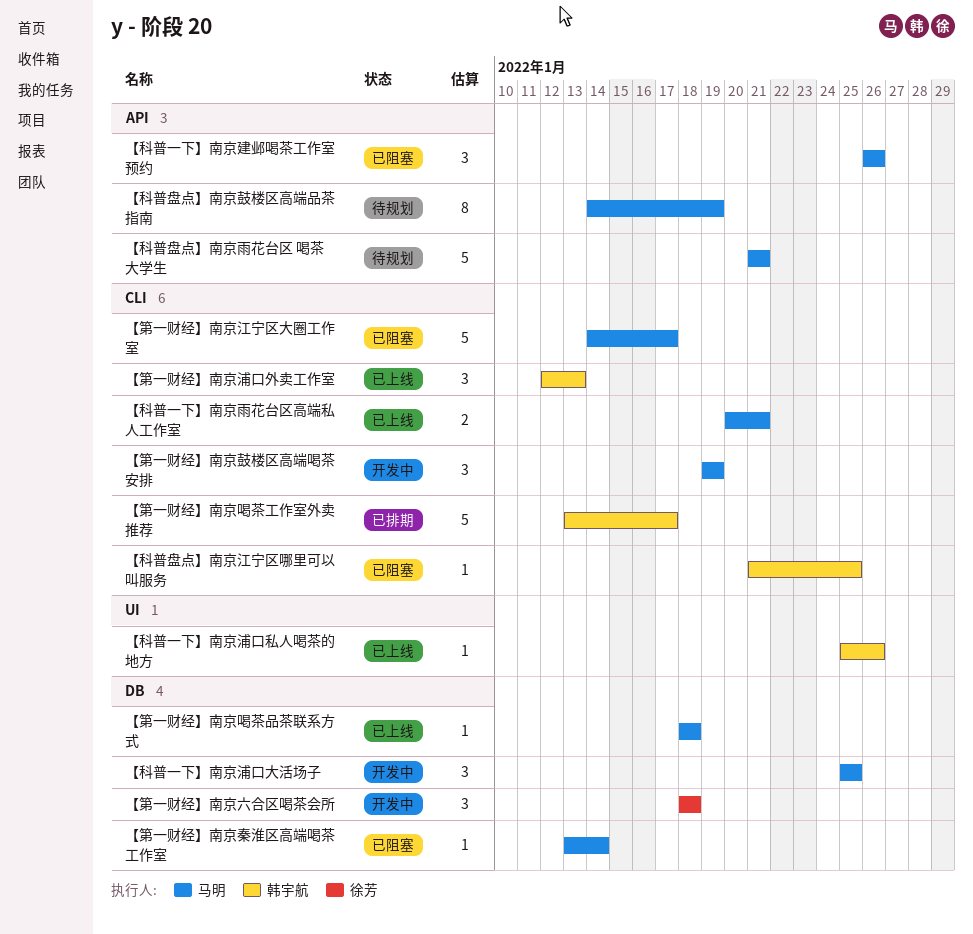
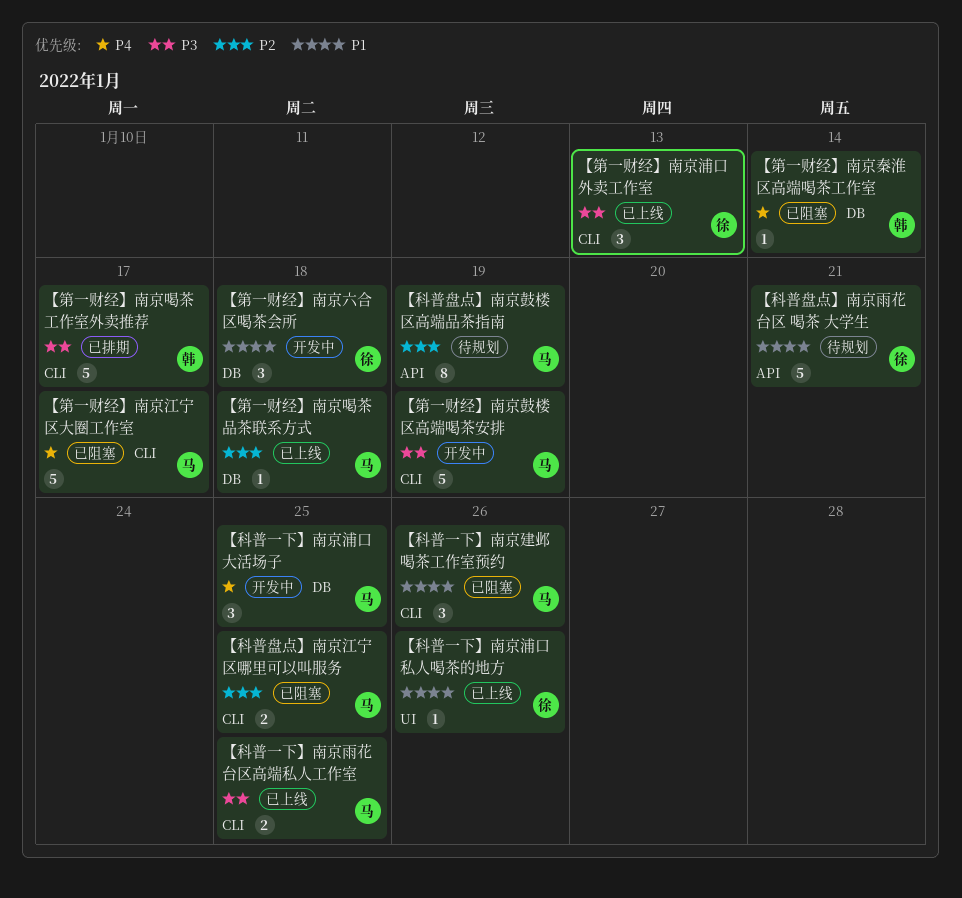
【科普一下】南京建邺喝茶工作室预约, label: API -> CLI
【科普一下】南京浦口私人喝茶的地方, owner: 韩宇航 -> 徐芳
【科普一下】南京雨花台区高端私人工作室, due: Jan 21 -> Jan 25
【科普盘点】南京江宁区哪里可以叫服务, owner: 韩宇航 -> 马明
【科普盘点】南京江宁区哪里可以叫服务, estimate: 1 -> 2
【科普盘点】南京雨花台区 喝茶 大学生, owner: 马明 -> 徐芳
【第一财经】南京浦口外卖工作室, owner: 韩宇航 -> 徐芳
【第一财经】南京秦淮区高端喝茶工作室, owner: 马明 -> 韩宇航
【第一财经】南京鼓楼区高端喝茶安排, estimate: 3 -> 5

